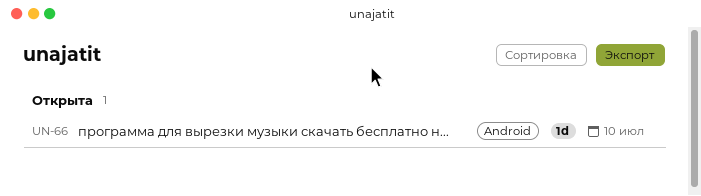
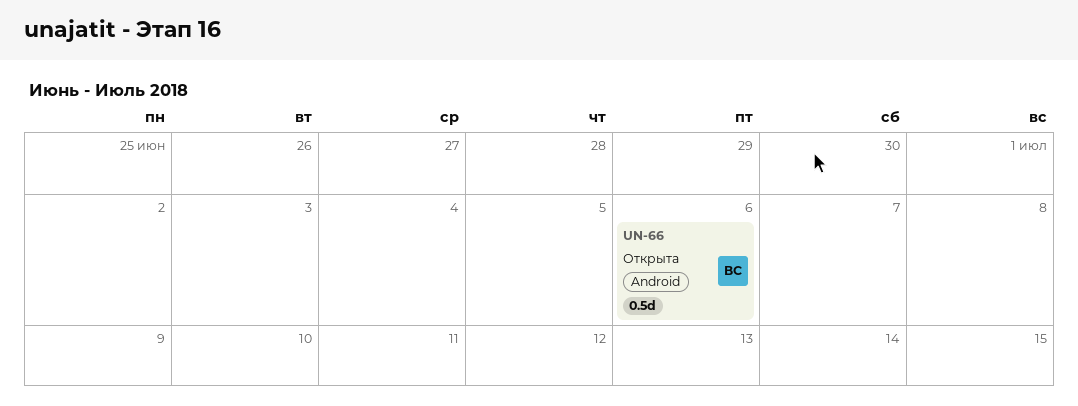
UN-66, estimate: 1d -> 0.5d
UN-66, due: Jul 10 -> Jul 6

